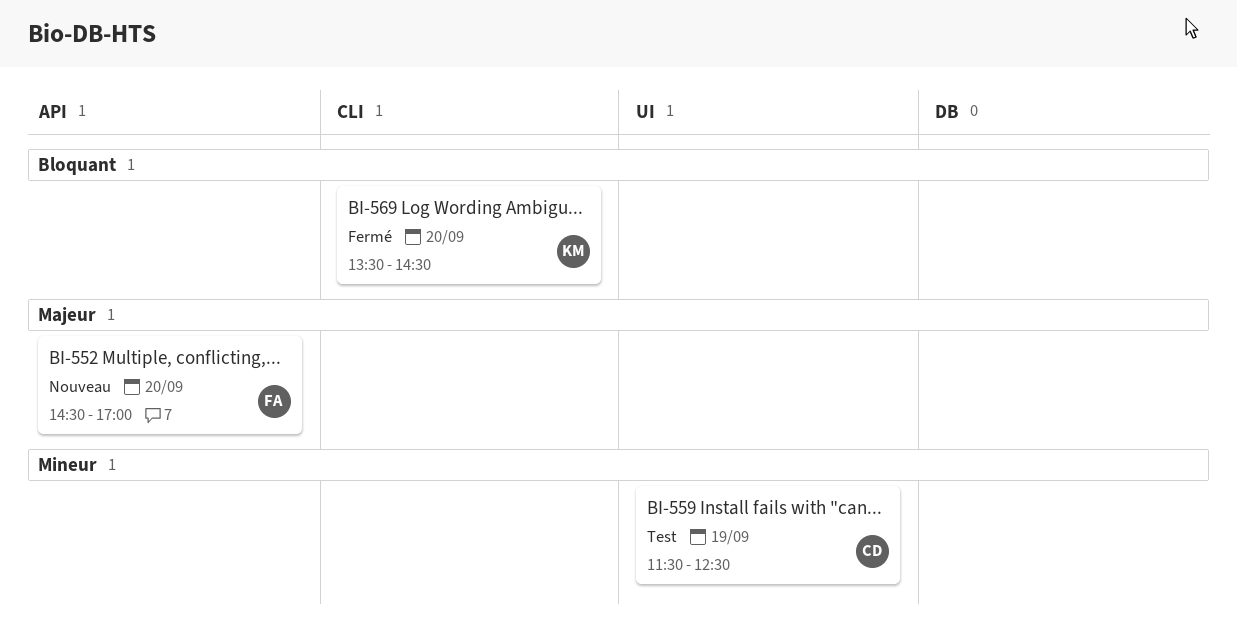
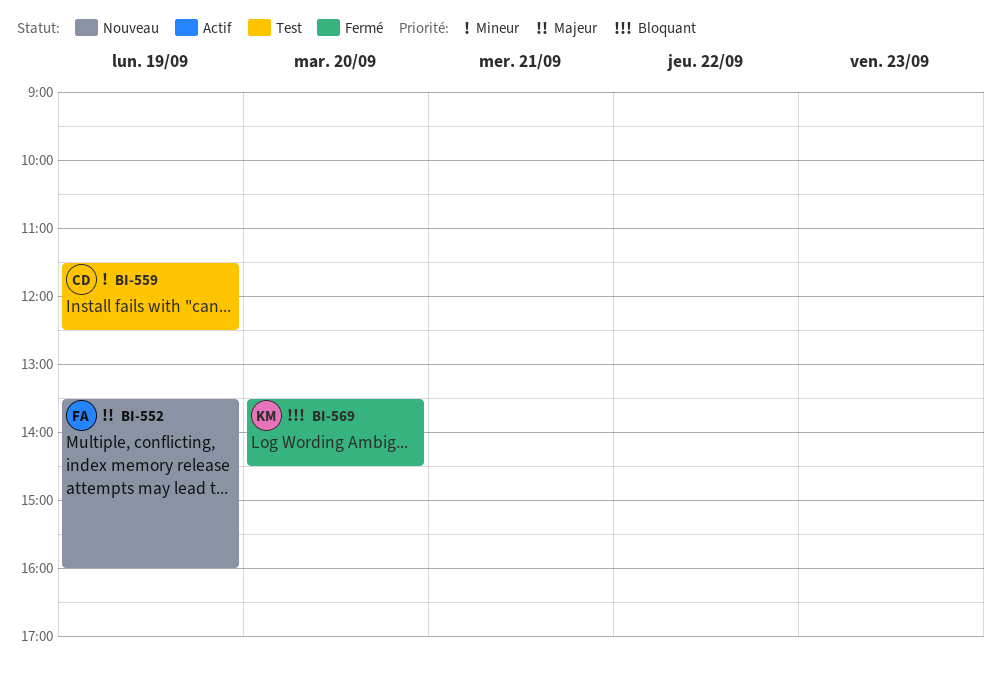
BI-552, day: Sep 20 -> Sep 19
BI-552, begins: 14:30 -> 13:30
BI-552, ends: 17:00 -> 16:00

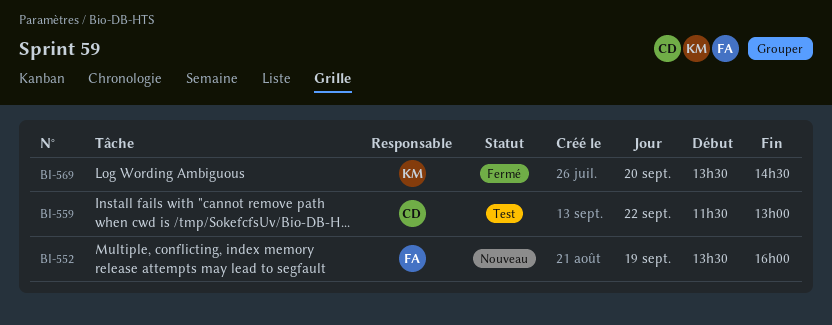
BI-559, day: Sep 19 -> Sep 22
BI-559, ends: 12:30 -> 13:00

